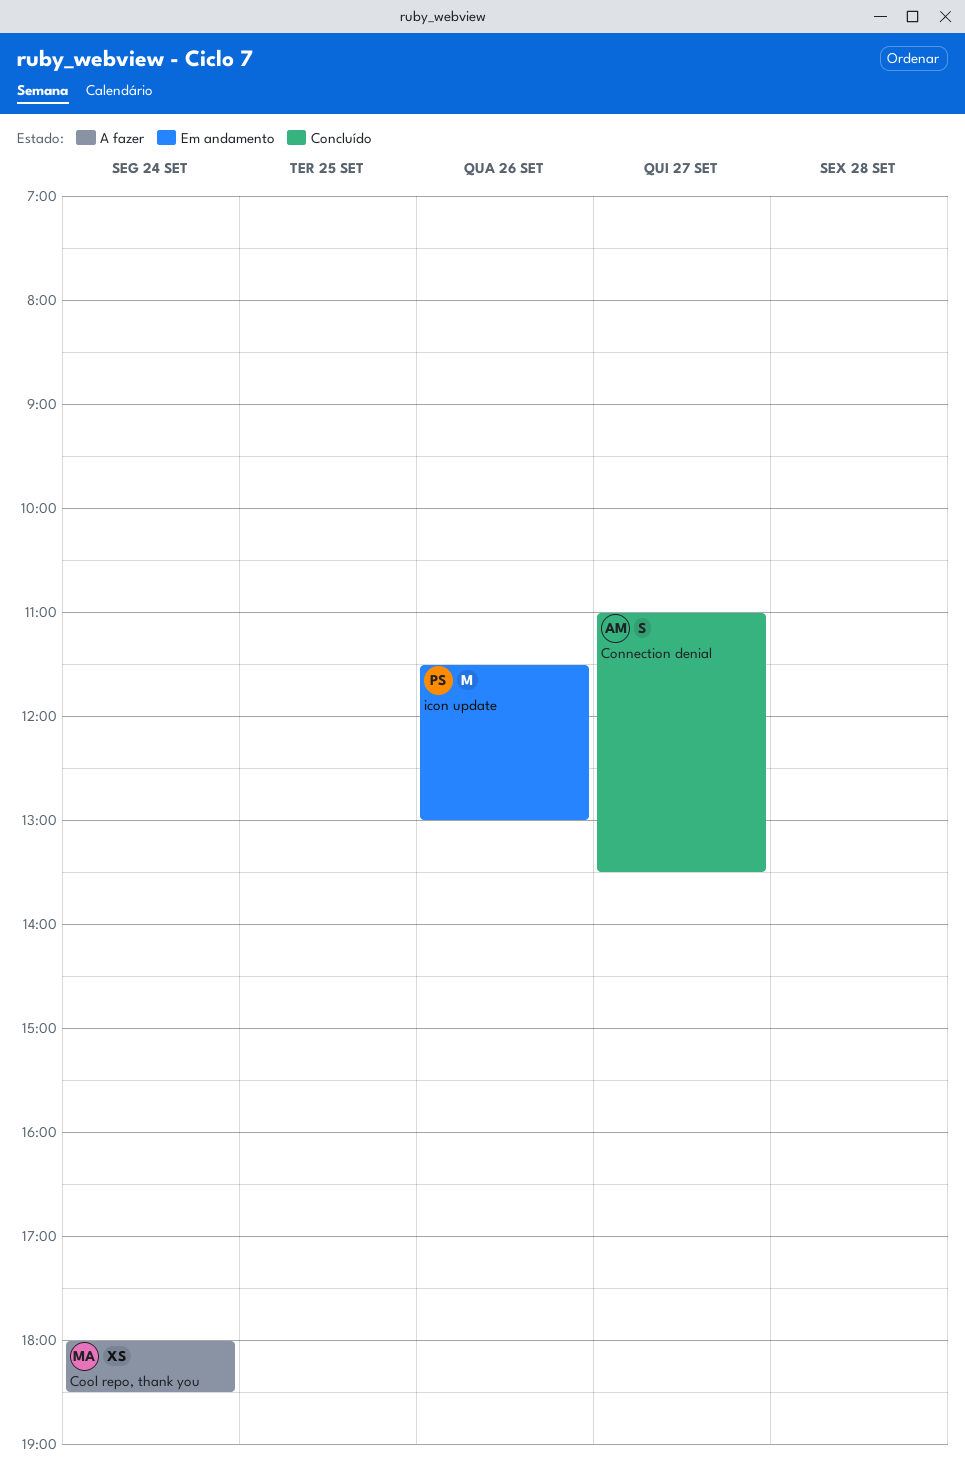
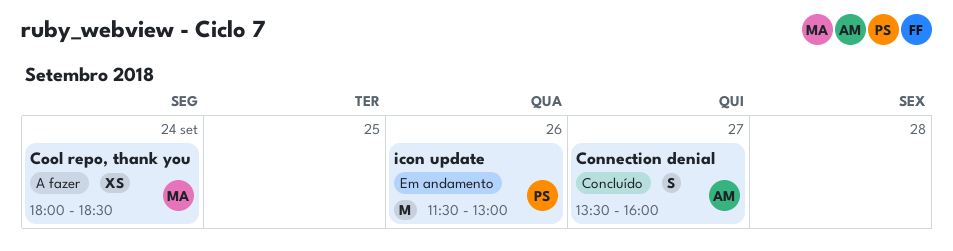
Connection denial, begins: 11:00 -> 13:30
Connection denial, ends: 13:30 -> 16:00

